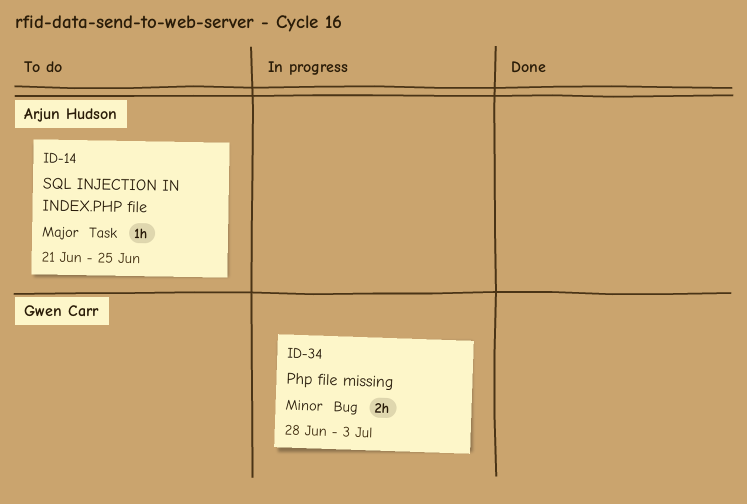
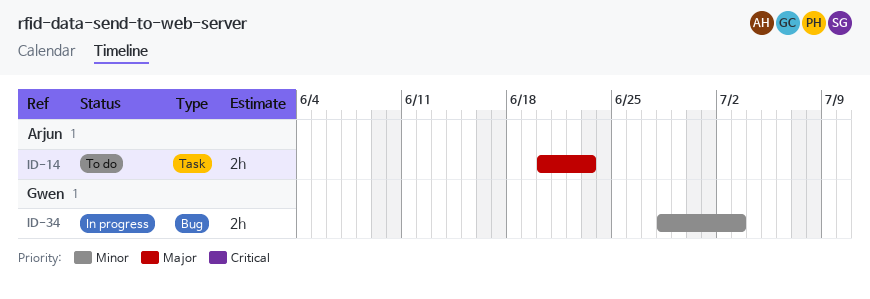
ID-14, estimate: 1h -> 2h
ID-14, start: Jun 21 -> Jun 20
ID-14, due: Jun 25 -> Jun 23

